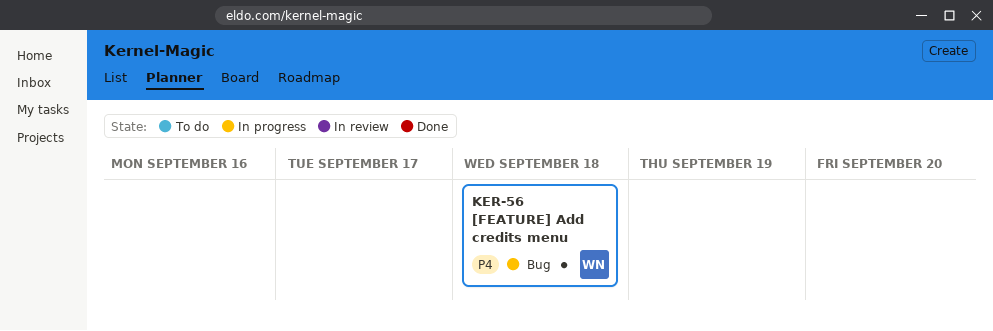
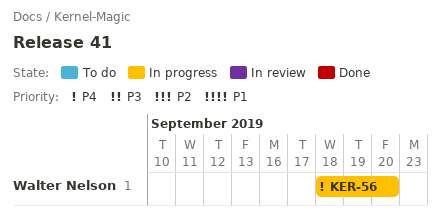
KER-56, due: Sep 18 -> Sep 20

